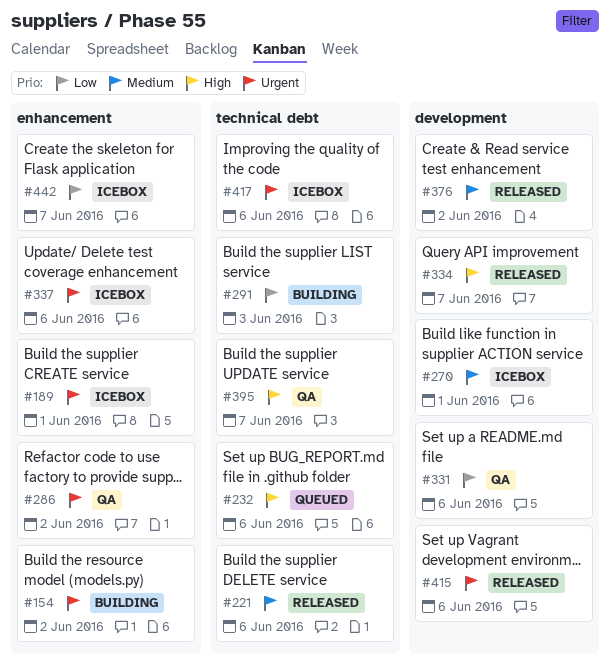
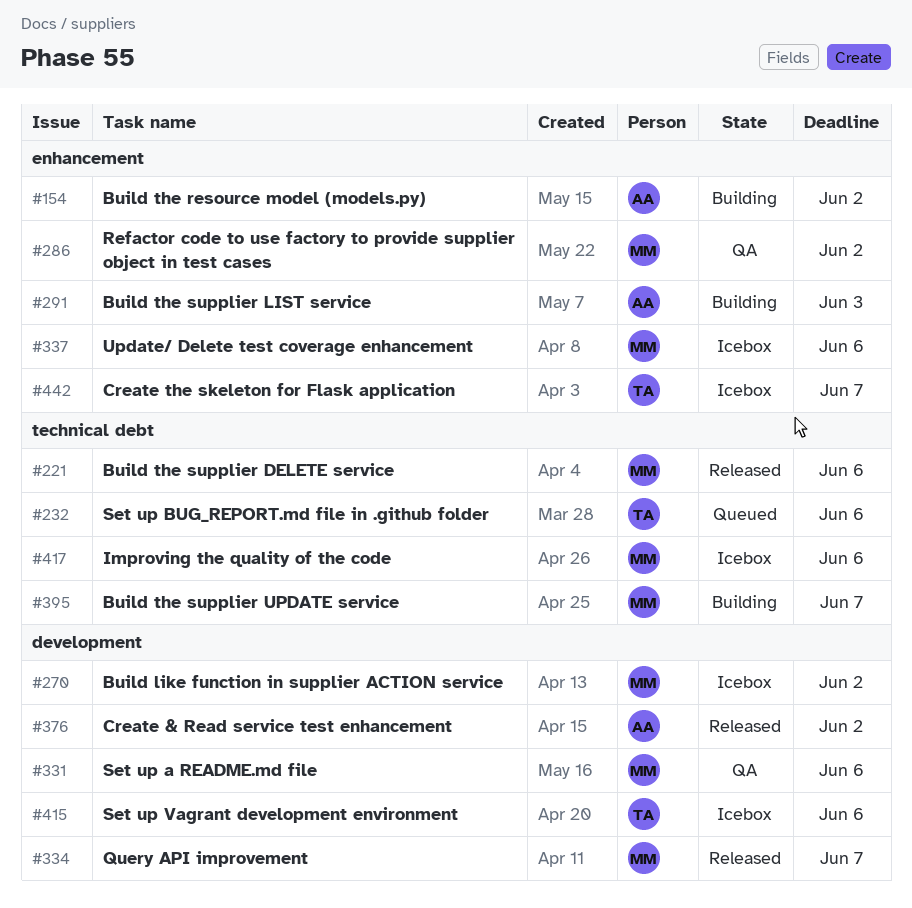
#189: present -> none
#270, due: Jun 1 -> Jun 2
#291, label: technical debt -> enhancement
#395, status: QA -> Building
#415, status: Released -> Icebox

